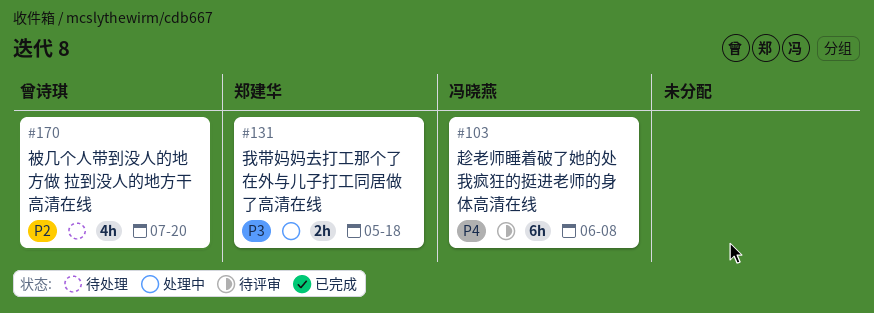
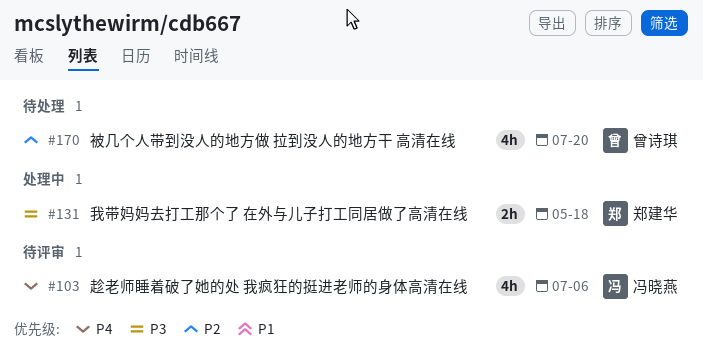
#103, estimate: 6h -> 4h
#103, due: Jun 8 -> Jul 6

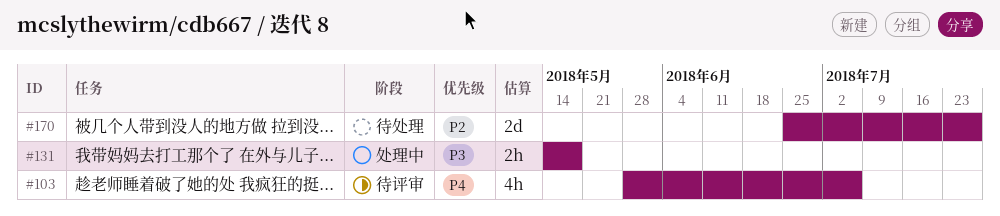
#170, estimate: 4h -> 2d
#170, due: Jul 20 -> Jul 27

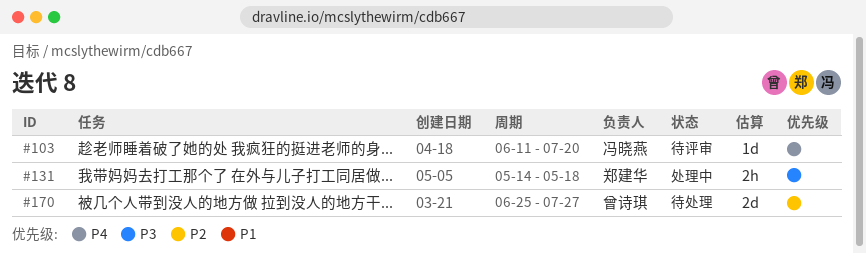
#103, estimate: 4h -> 1d
#103, start: May 28 -> Jun 11
#103, due: Jul 6 -> Jul 20

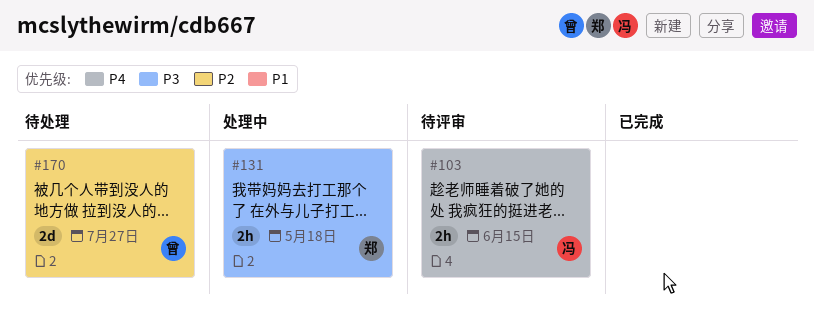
#103, estimate: 1d -> 2h
#103, due: Jul 20 -> Jun 15

